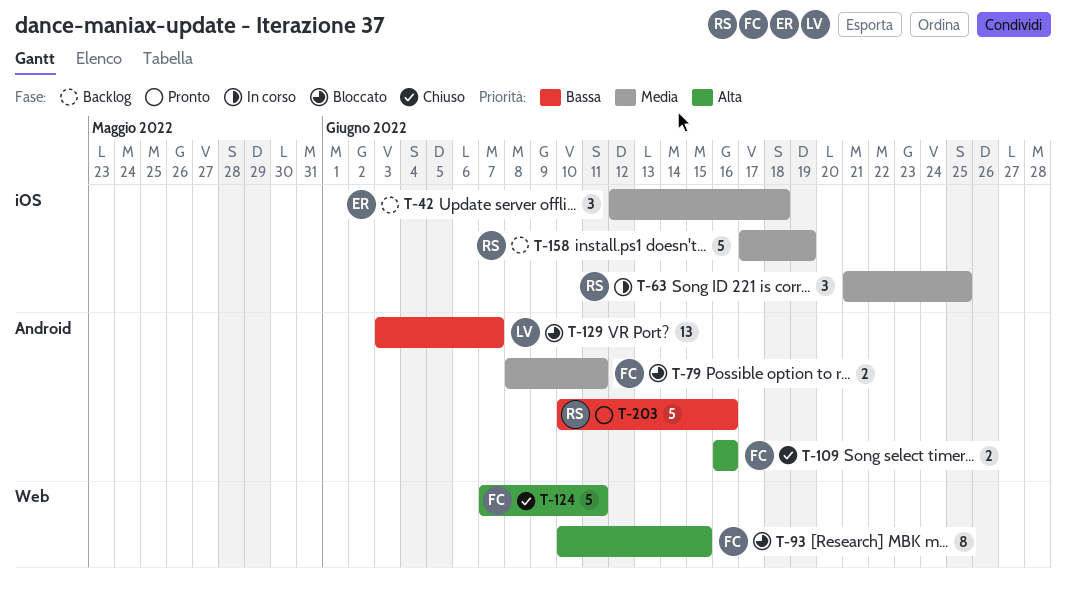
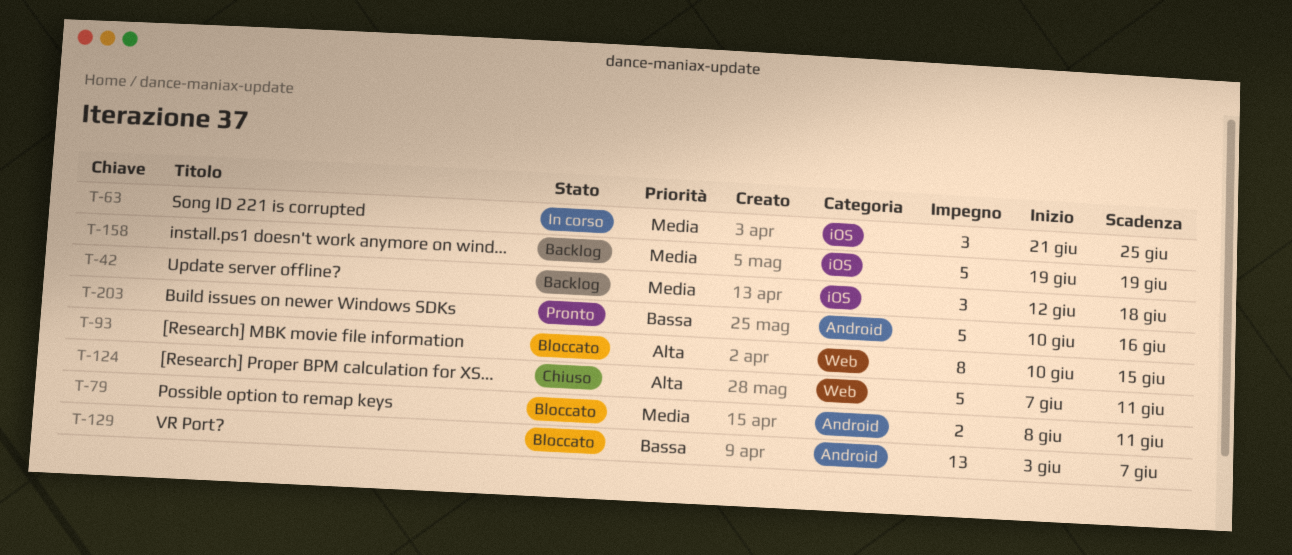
T-109: present -> none
T-158, start: Jun 17 -> Jun 19

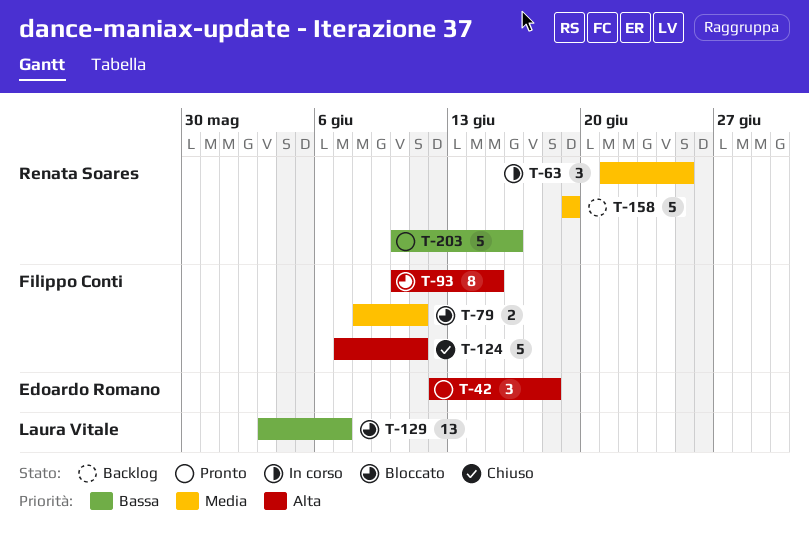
T-42, status: Backlog -> Pronto
T-42, priority: Media -> Alta

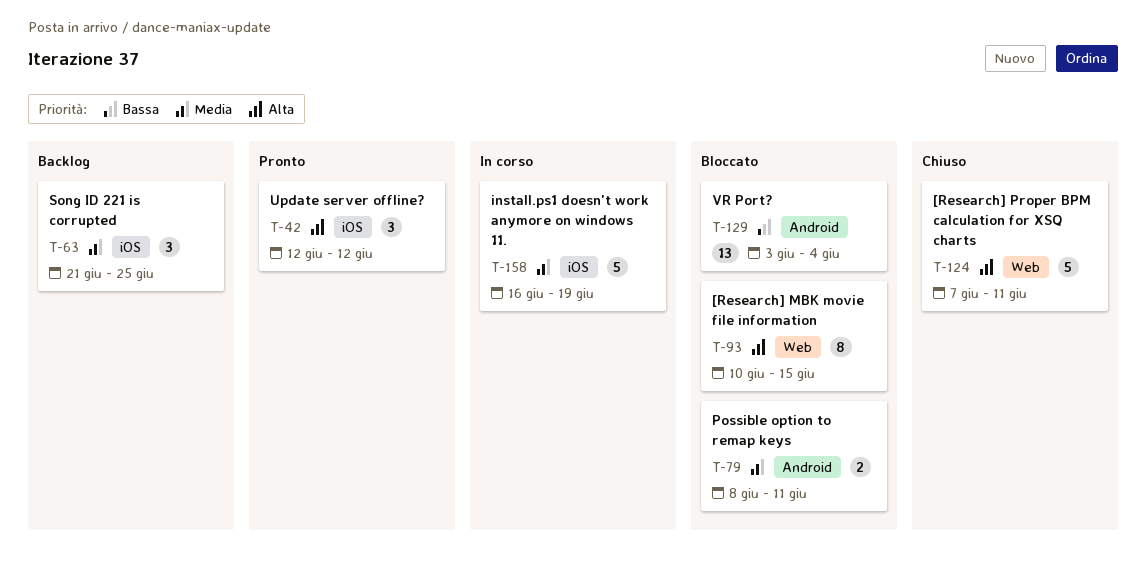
T-42, due: Jun 18 -> Jun 12
T-63, status: In corso -> Backlog
T-129, due: Jun 7 -> Jun 4
T-158, status: Backlog -> In corso
T-158, start: Jun 19 -> Jun 16
T-203: present -> none

